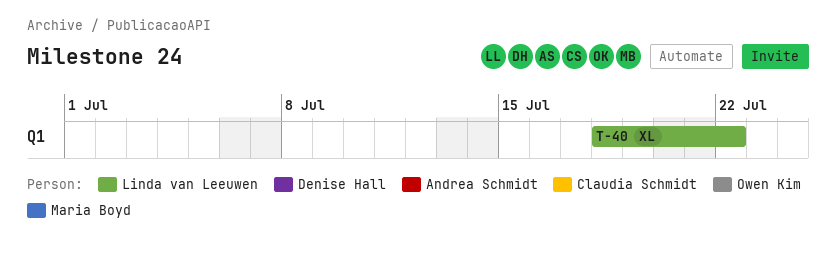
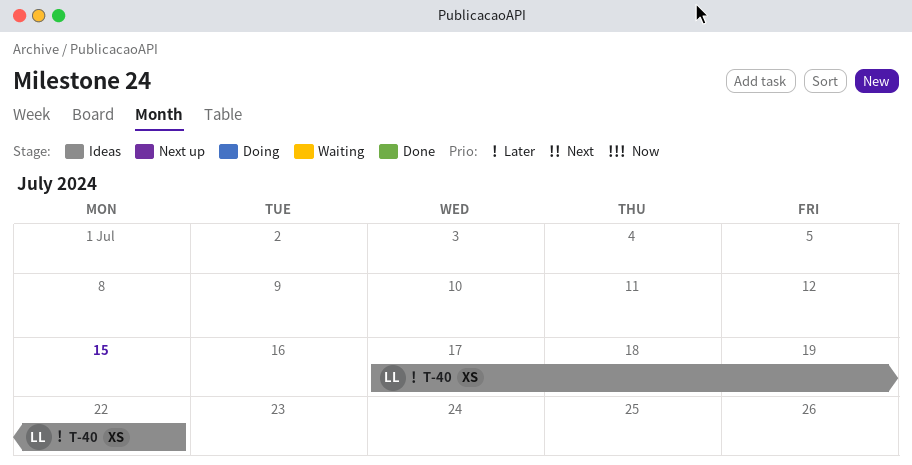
T-40, estimate: XL -> XS
T-40, start: Jul 18 -> Jul 17

